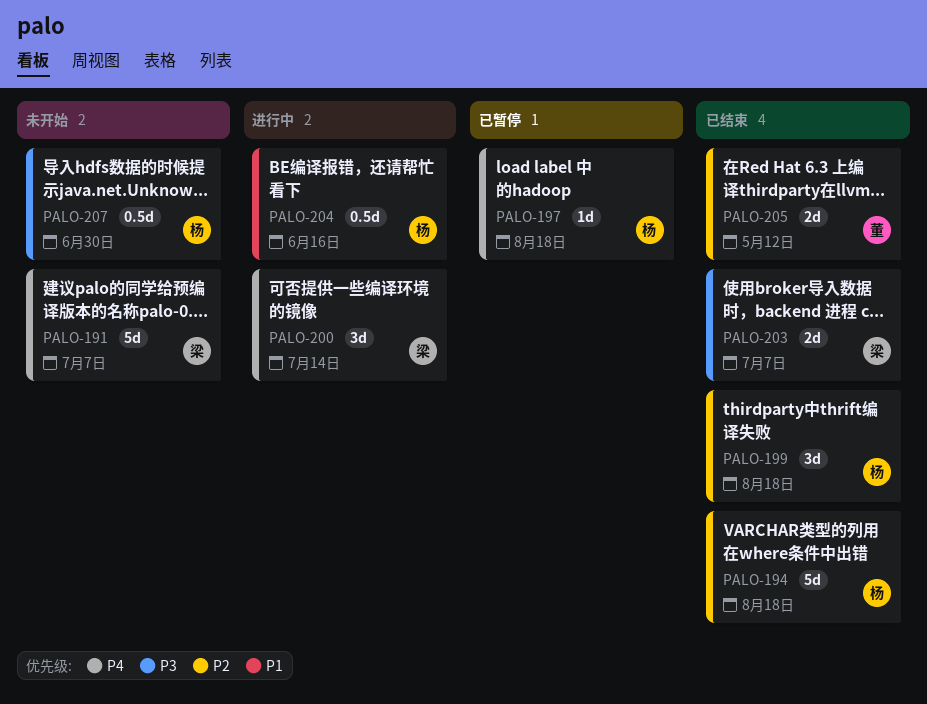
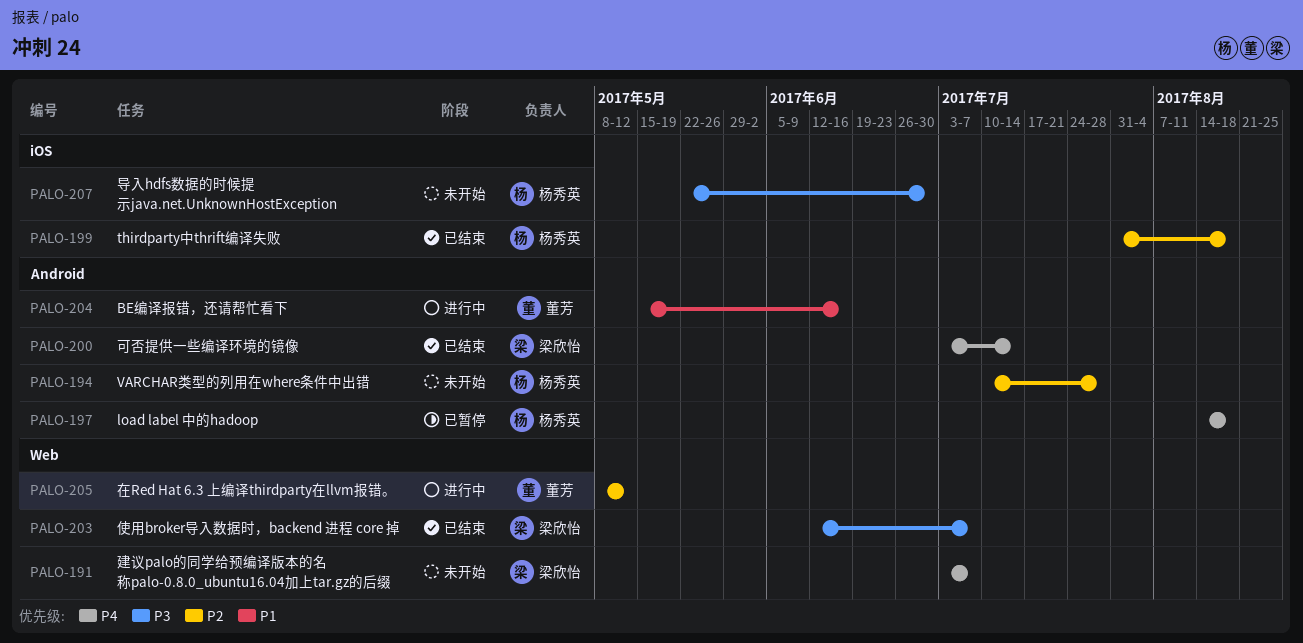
PALO-194, status: 已结束 -> 未开始
PALO-194, due: Aug 18 -> Jul 28
PALO-200, status: 进行中 -> 已结束
PALO-204, owner: 杨秀英 -> 董芳
PALO-205, status: 已结束 -> 进行中

